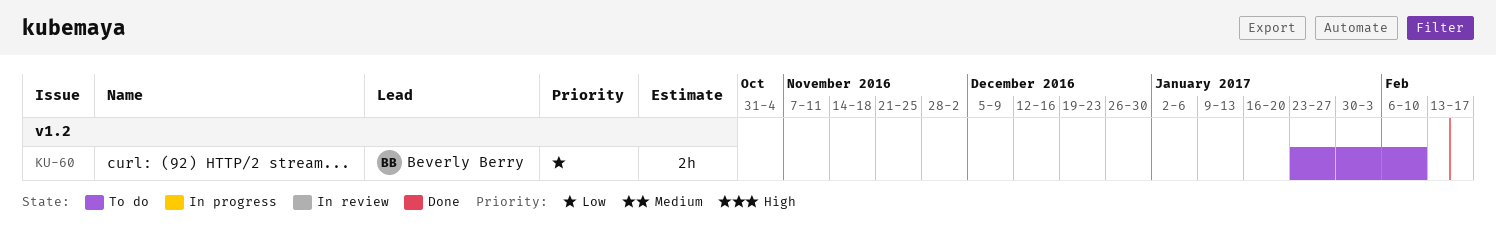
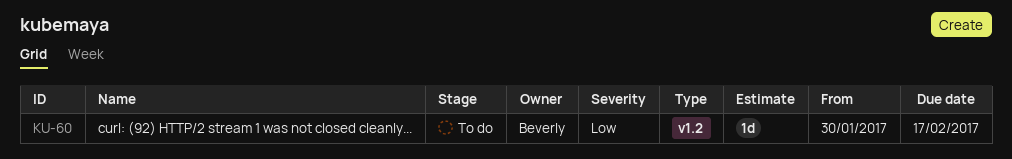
KU-60, estimate: 2h -> 1d
KU-60, start: Jan 23 -> Jan 30
KU-60, due: Feb 10 -> Feb 17

